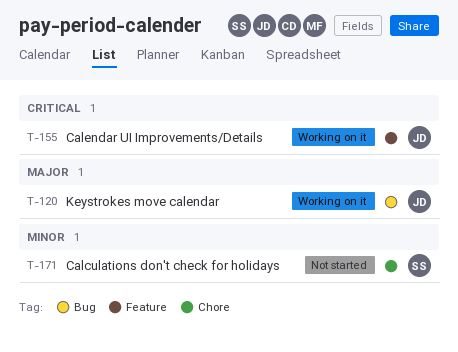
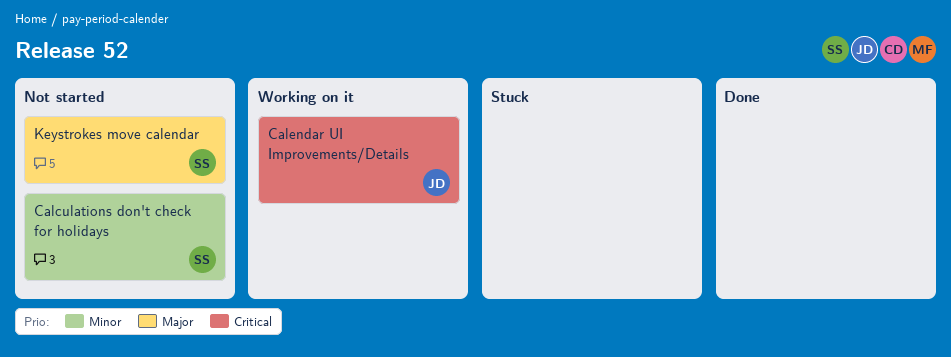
Keystrokes move calendar, status: Working on it -> Not started
Keystrokes move calendar, owner: JD -> SS

